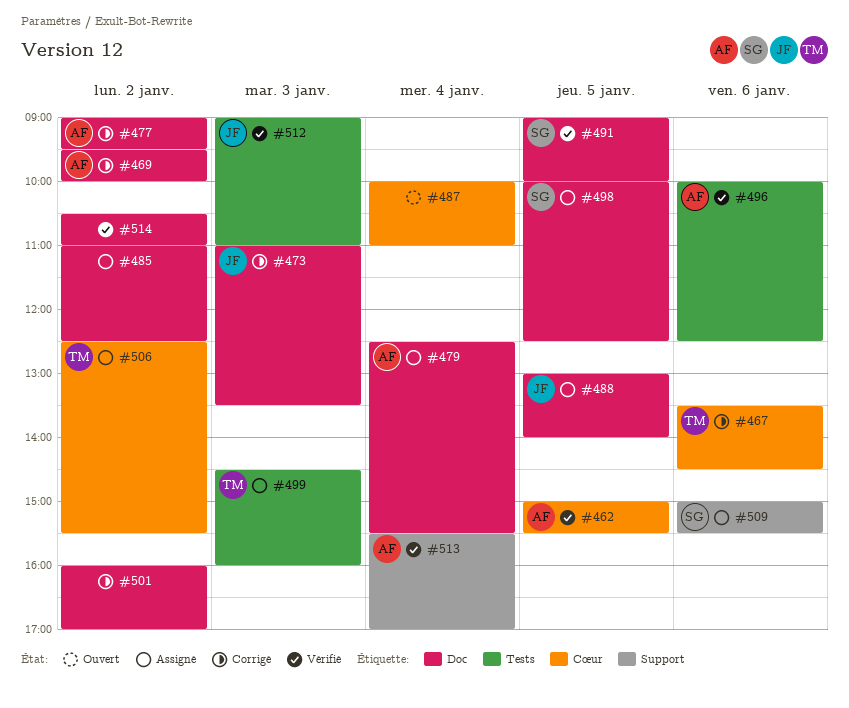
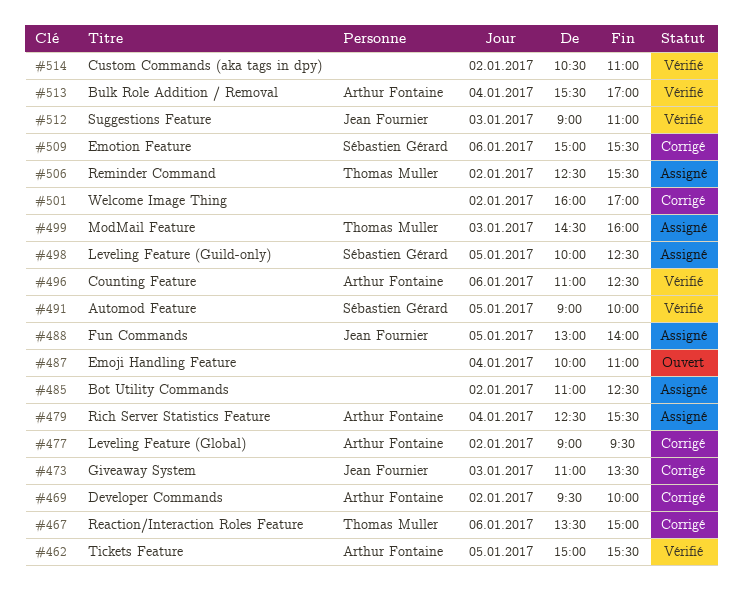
#467, ends: 14:30 -> 15:00
#496, begins: 10:00 -> 11:00
#509, status: Assigné -> Corrigé

